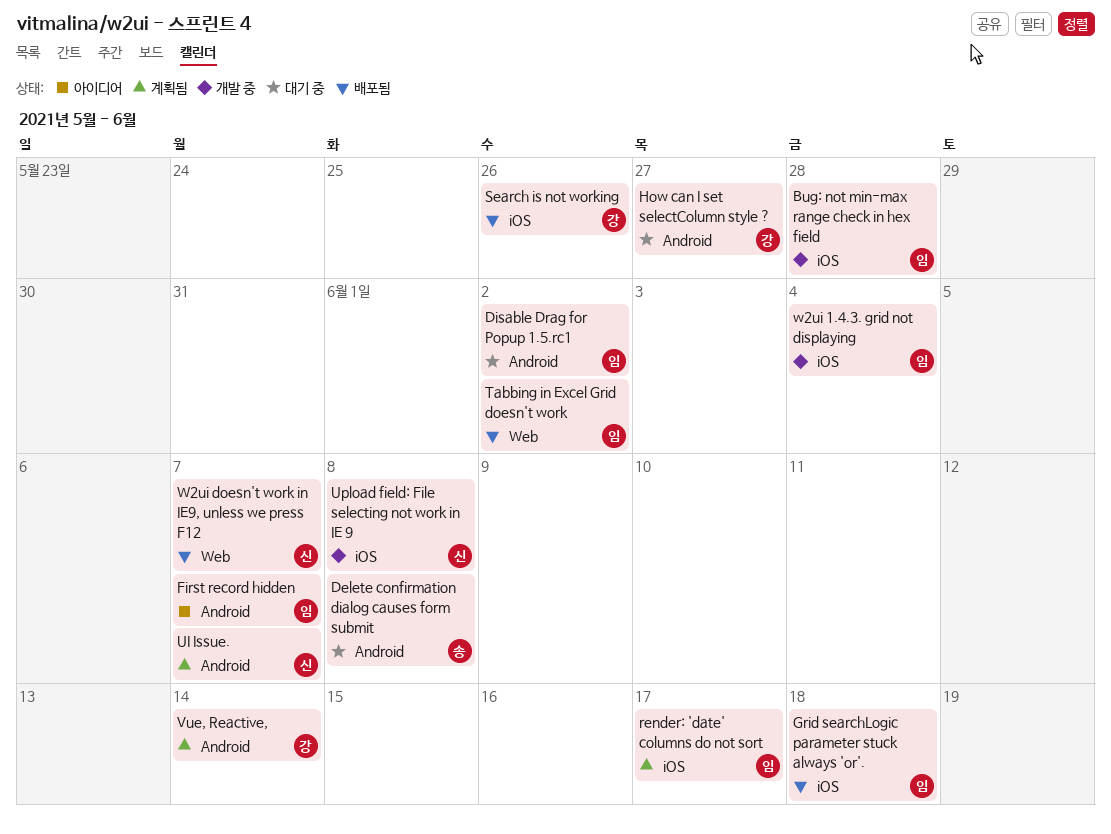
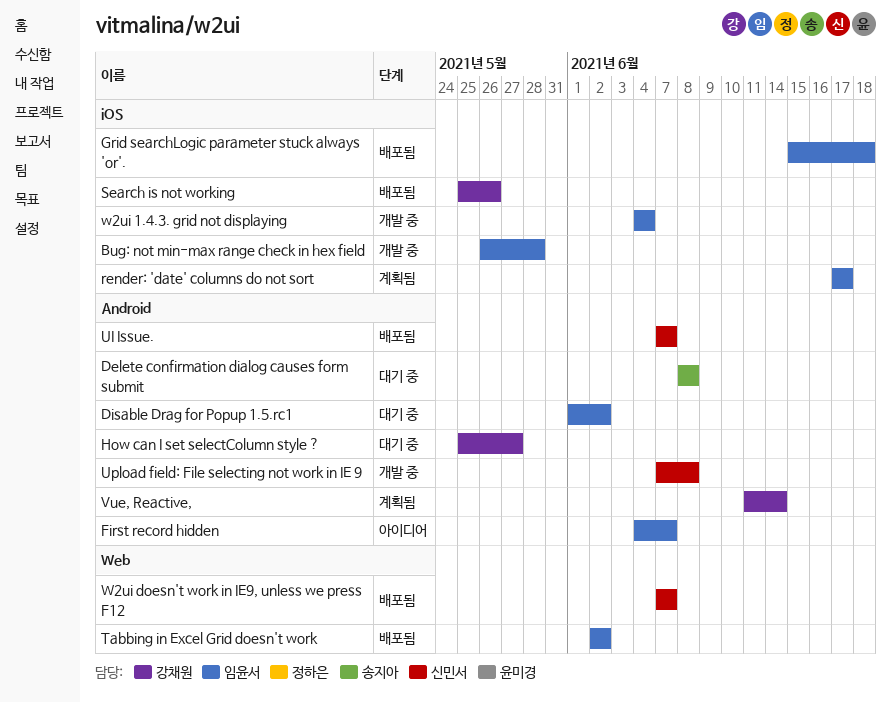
UI Issue., status: 계획됨 -> 배포됨
Upload field: File selecting not work in IE 9, label: iOS -> Android

